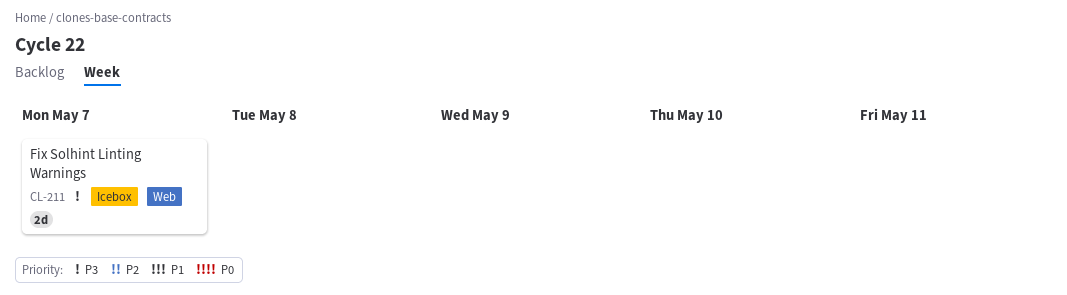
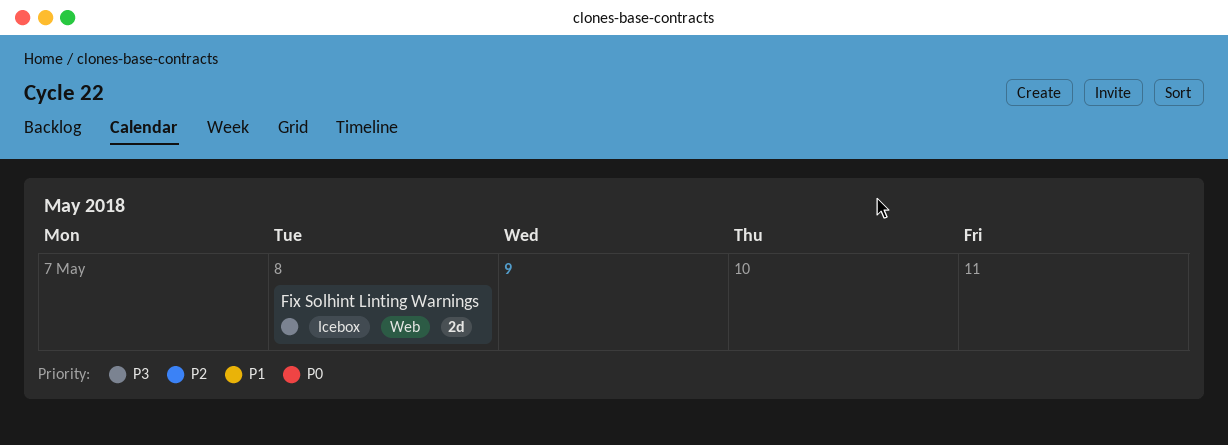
Fix Solhint Linting Warnings, due: May 7 -> May 8

